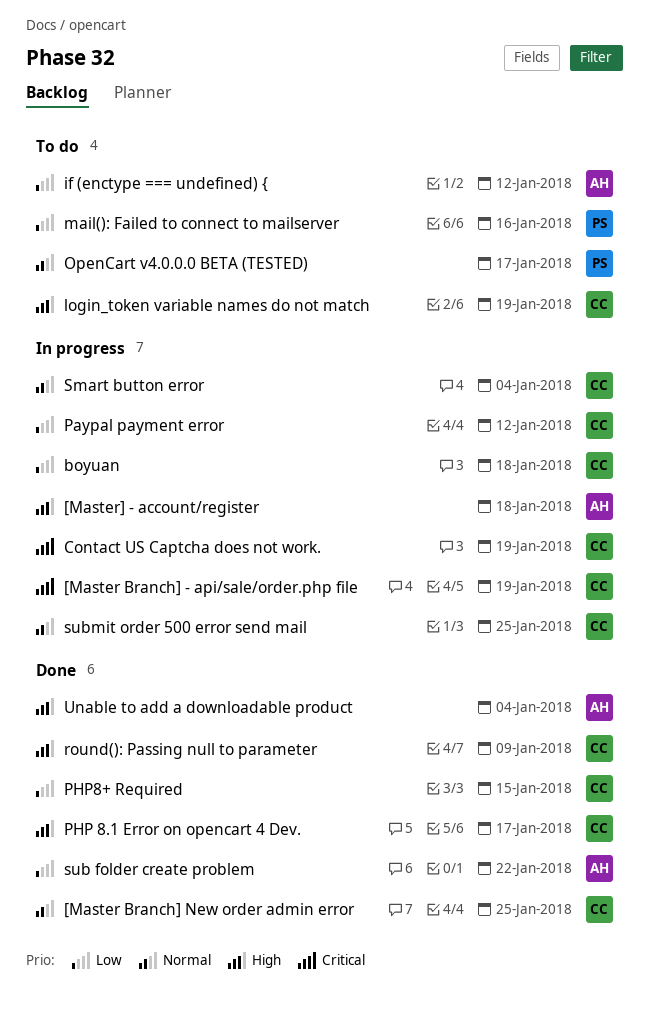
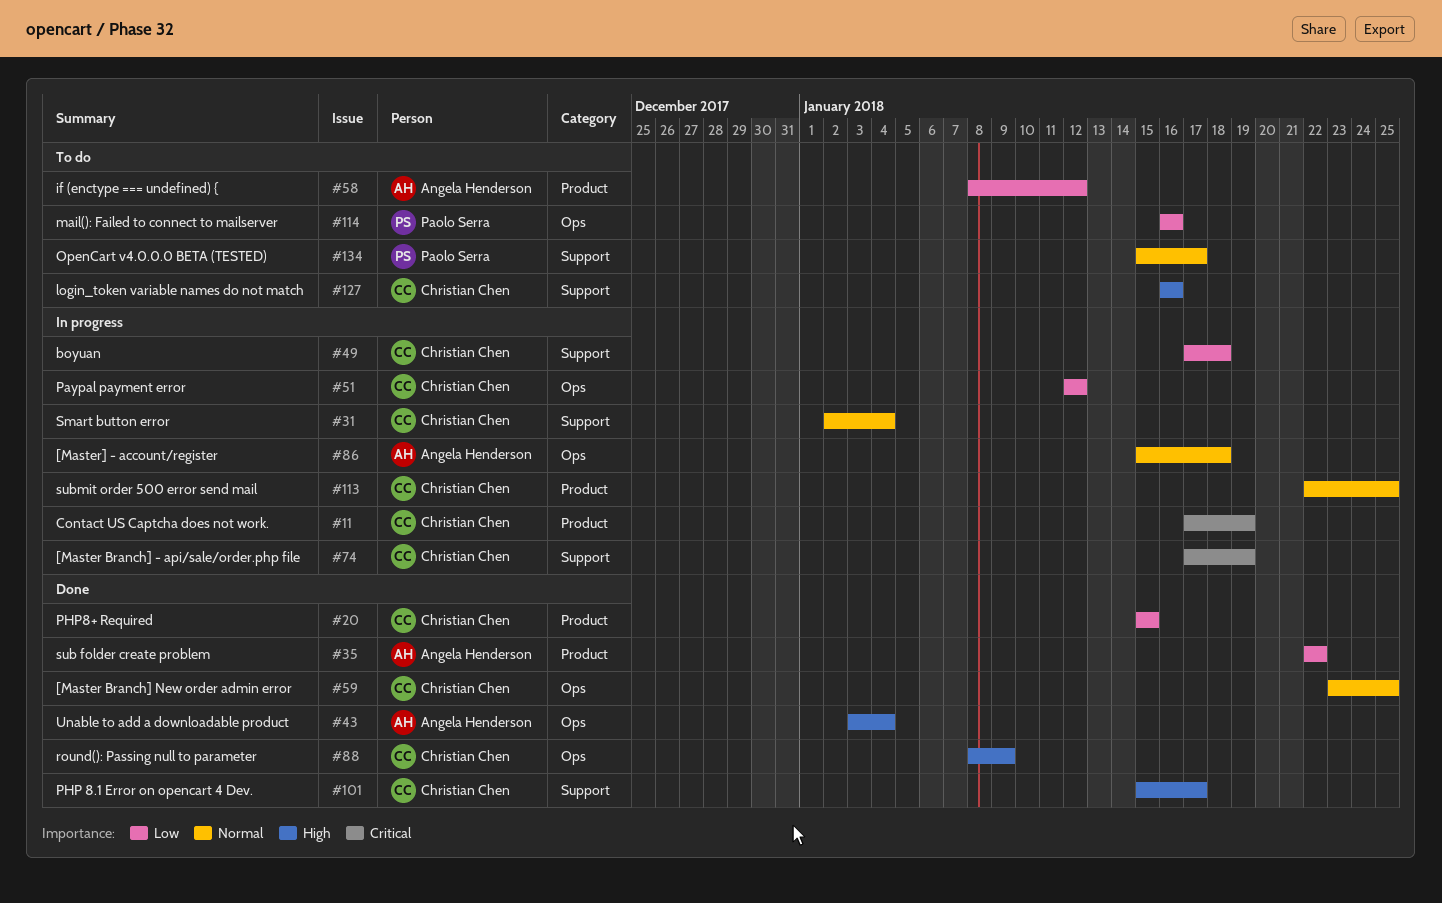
[Master] - account/register, priority: High -> Normal
login_token variable names do not match, due: Jan 19 -> Jan 16

